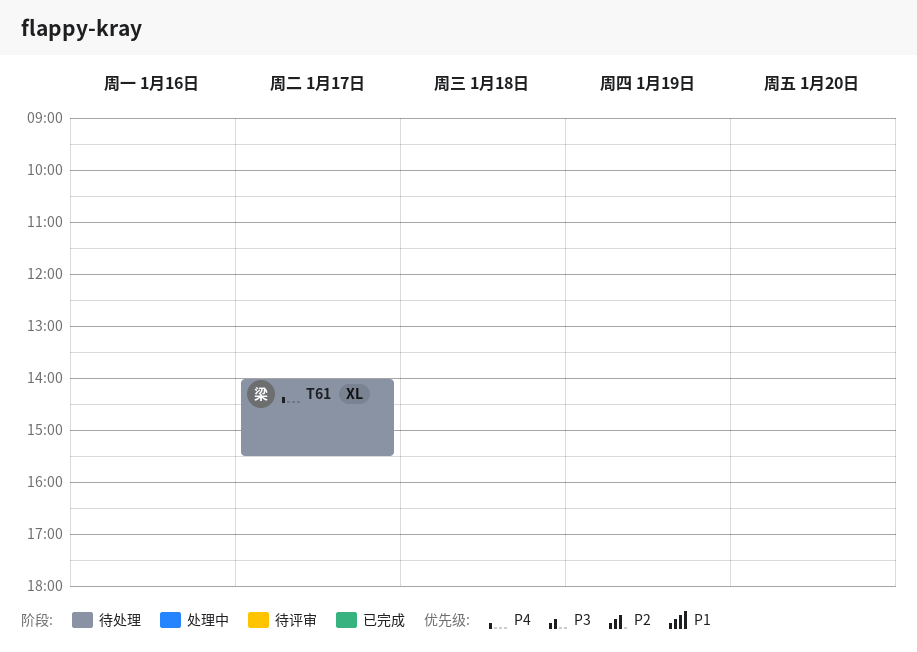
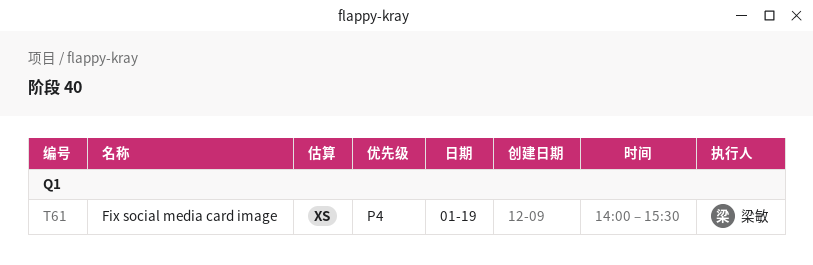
T61, estimate: XL -> XS
T61, day: Jan 17 -> Jan 19

